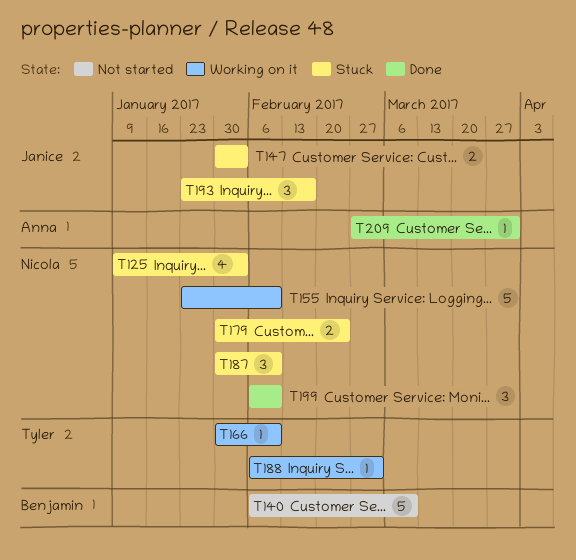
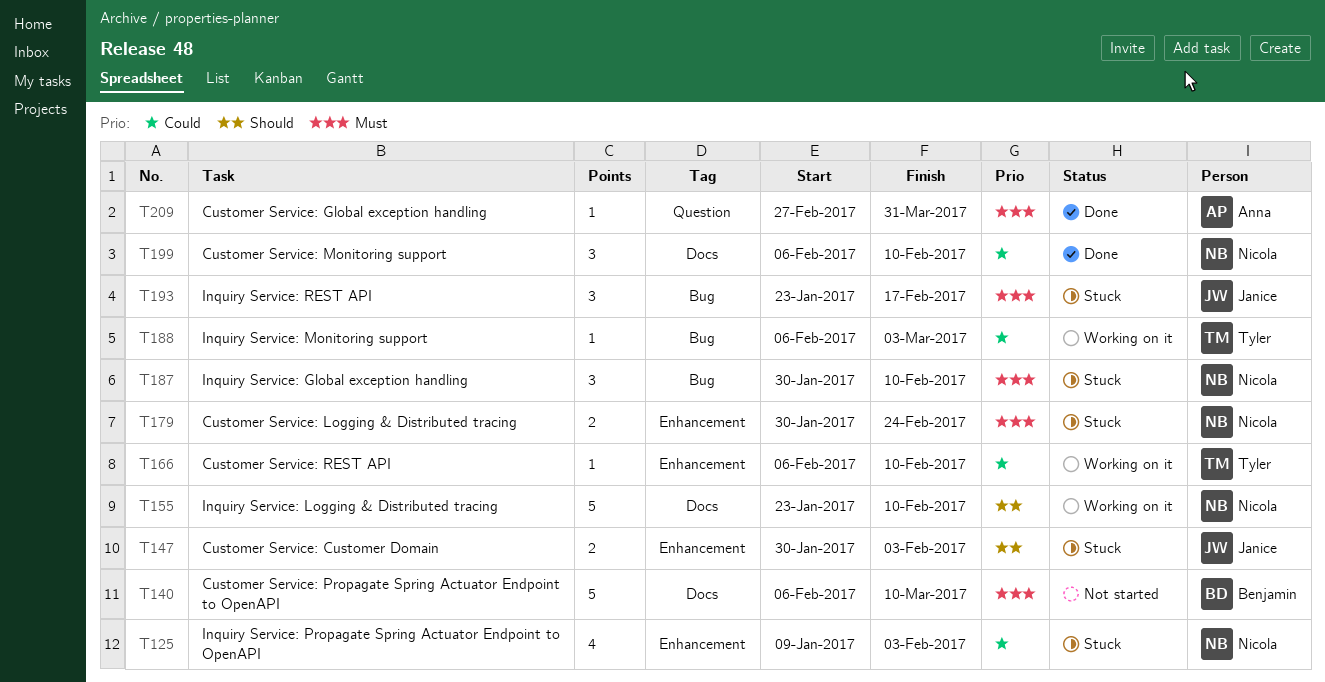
T166, start: Jan 30 -> Feb 6

